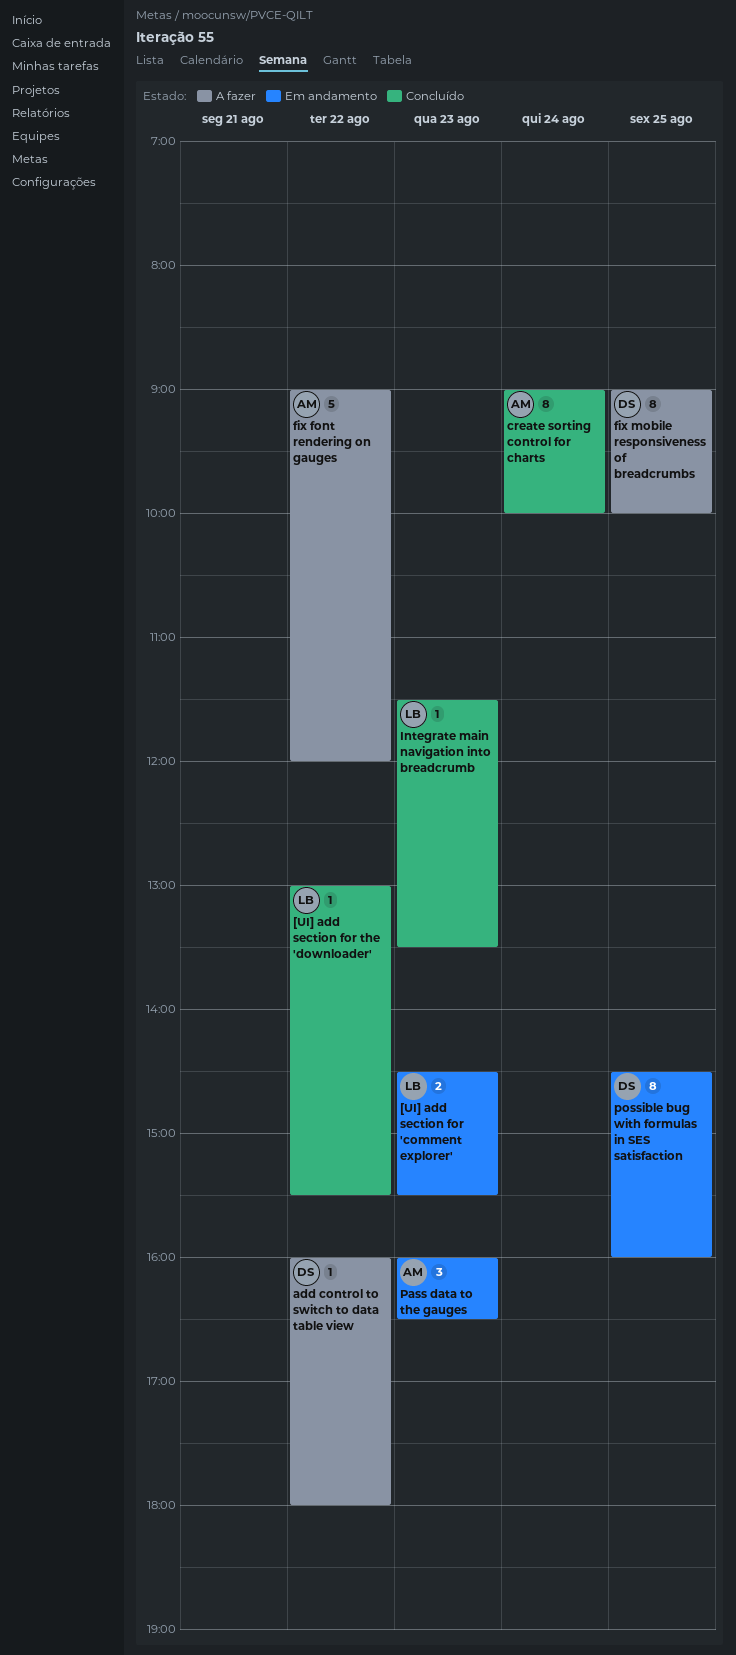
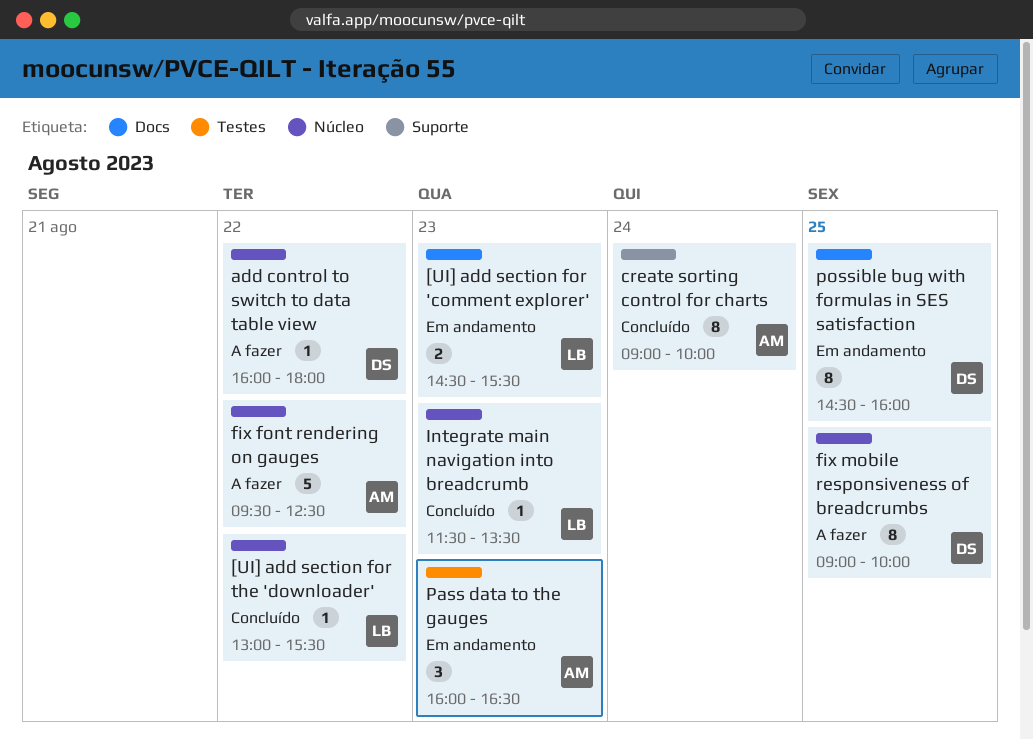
fix font rendering on gauges, begins: 09:00 -> 09:30
fix font rendering on gauges, ends: 12:00 -> 12:30

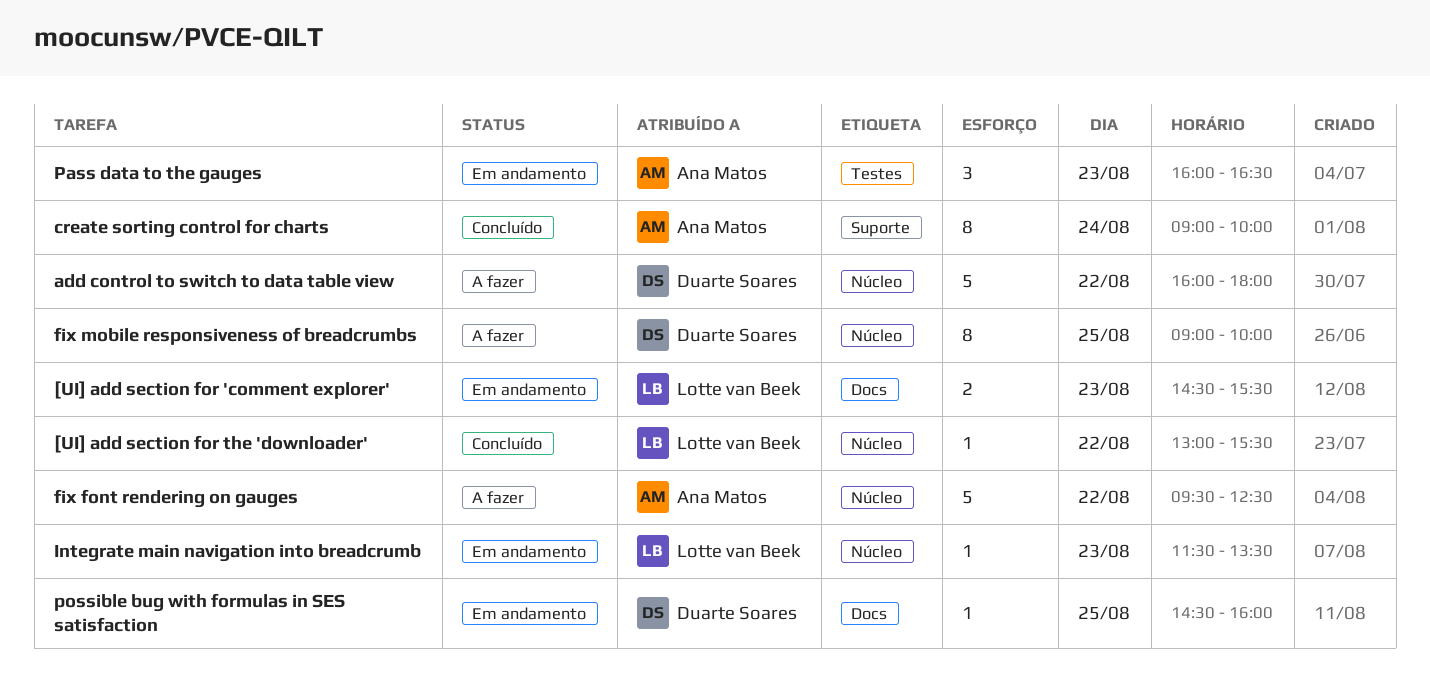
add control to switch to data table view, estimate: 1 -> 5
Integrate main navigation into breadcrumb, status: Concluído -> Em andamento
possible bug with formulas in SES satisfaction, estimate: 8 -> 1

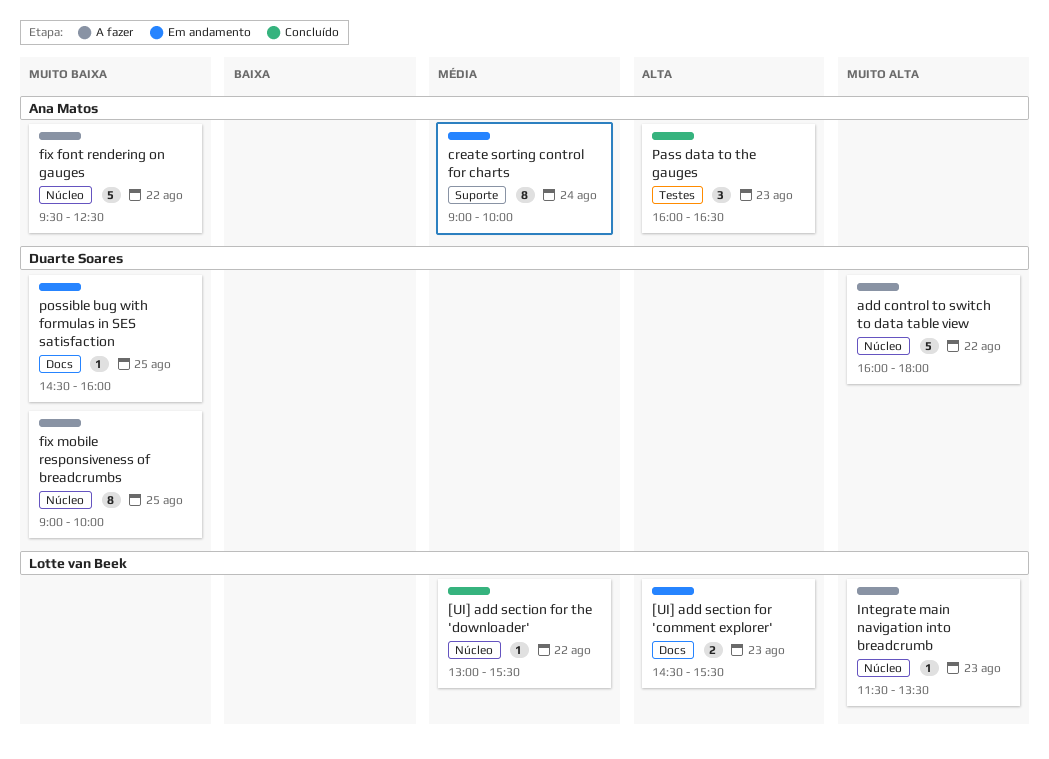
create sorting control for charts, status: Concluído -> Em andamento
Integrate main navigation into breadcrumb, status: Em andamento -> A fazer
Pass data to the gauges, status: Em andamento -> Concluído

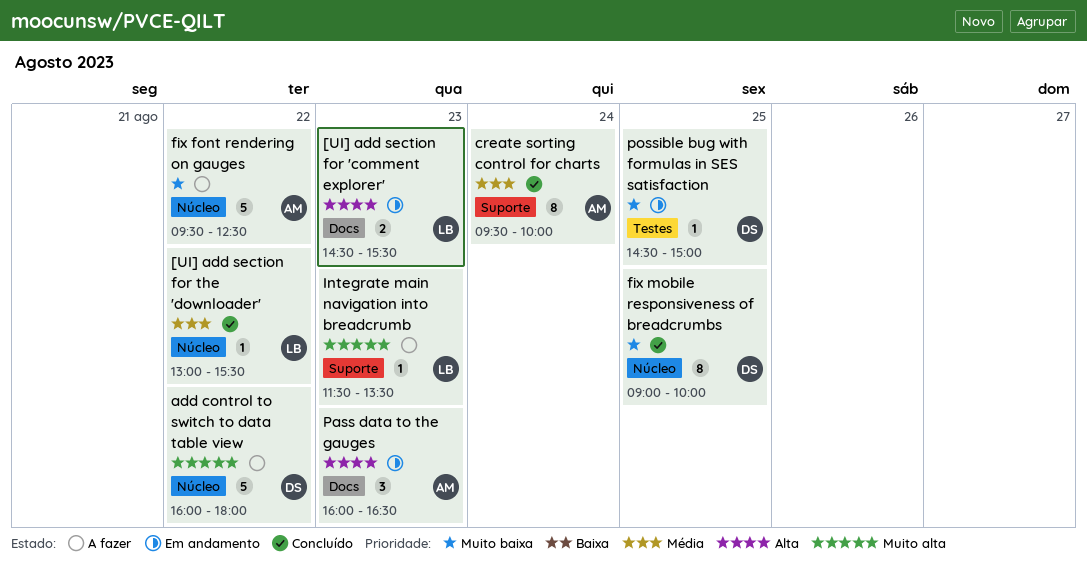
create sorting control for charts, status: Em andamento -> Concluído
create sorting control for charts, begins: 09:00 -> 09:30
fix mobile responsiveness of breadcrumbs, status: A fazer -> Concluído
Integrate main navigation into breadcrumb, label: Núcleo -> Suporte
Pass data to the gauges, status: Concluído -> Em andamento
Pass data to the gauges, label: Testes -> Docs
possible bug with formulas in SES satisfaction, label: Docs -> Testes
possible bug with formulas in SES satisfaction, ends: 16:00 -> 15:00

